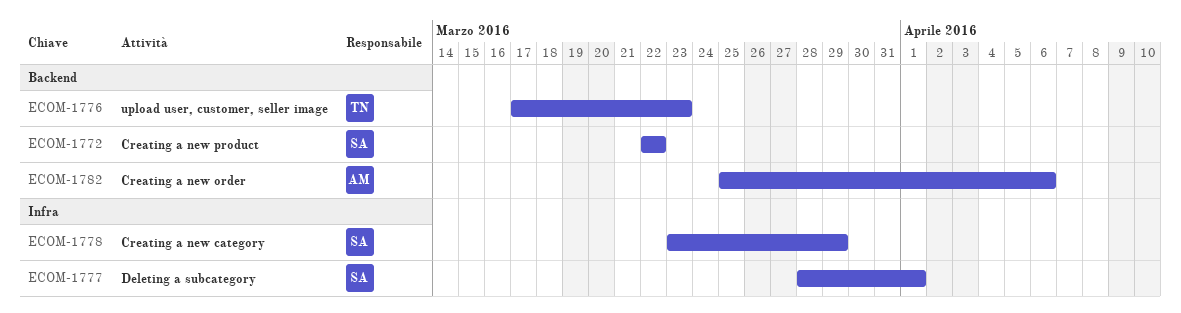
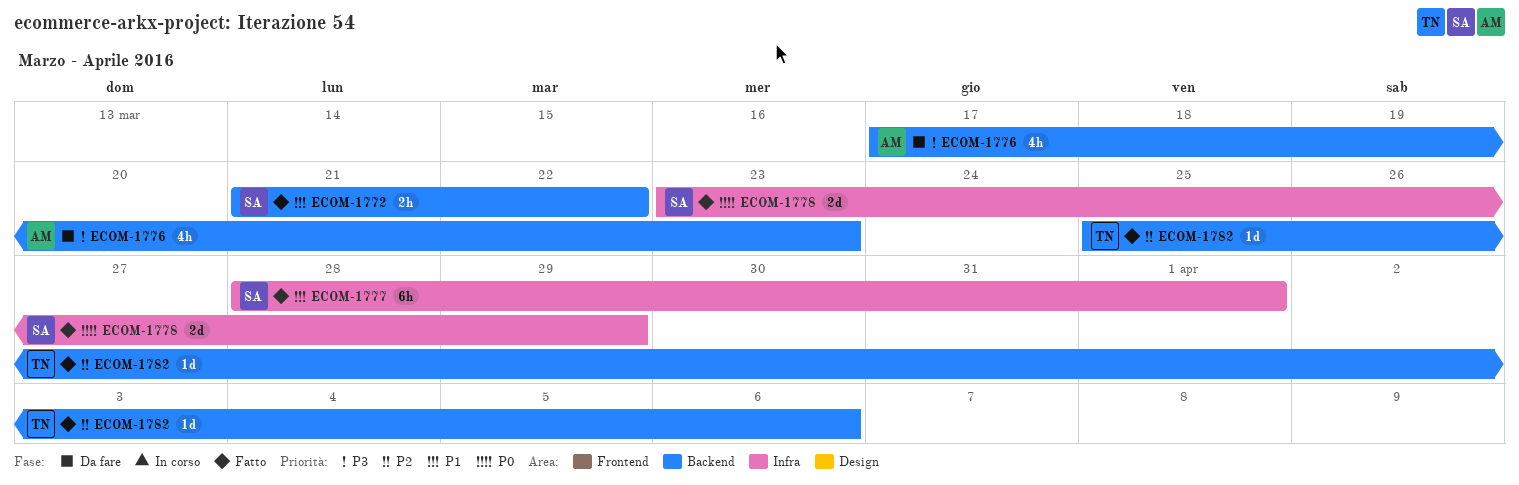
ECOM-1772, start: Mar 22 -> Mar 21
ECOM-1776, owner: TN -> AM
ECOM-1782, owner: AM -> TN

